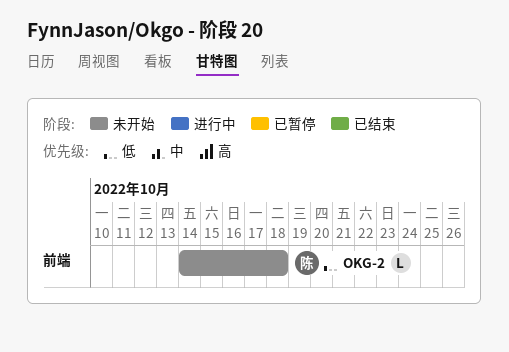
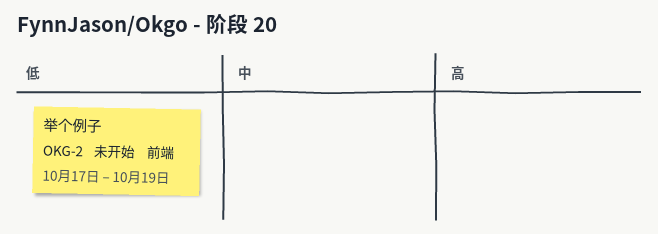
OKG-2, start: Oct 14 -> Oct 17
OKG-2, due: Oct 18 -> Oct 19

